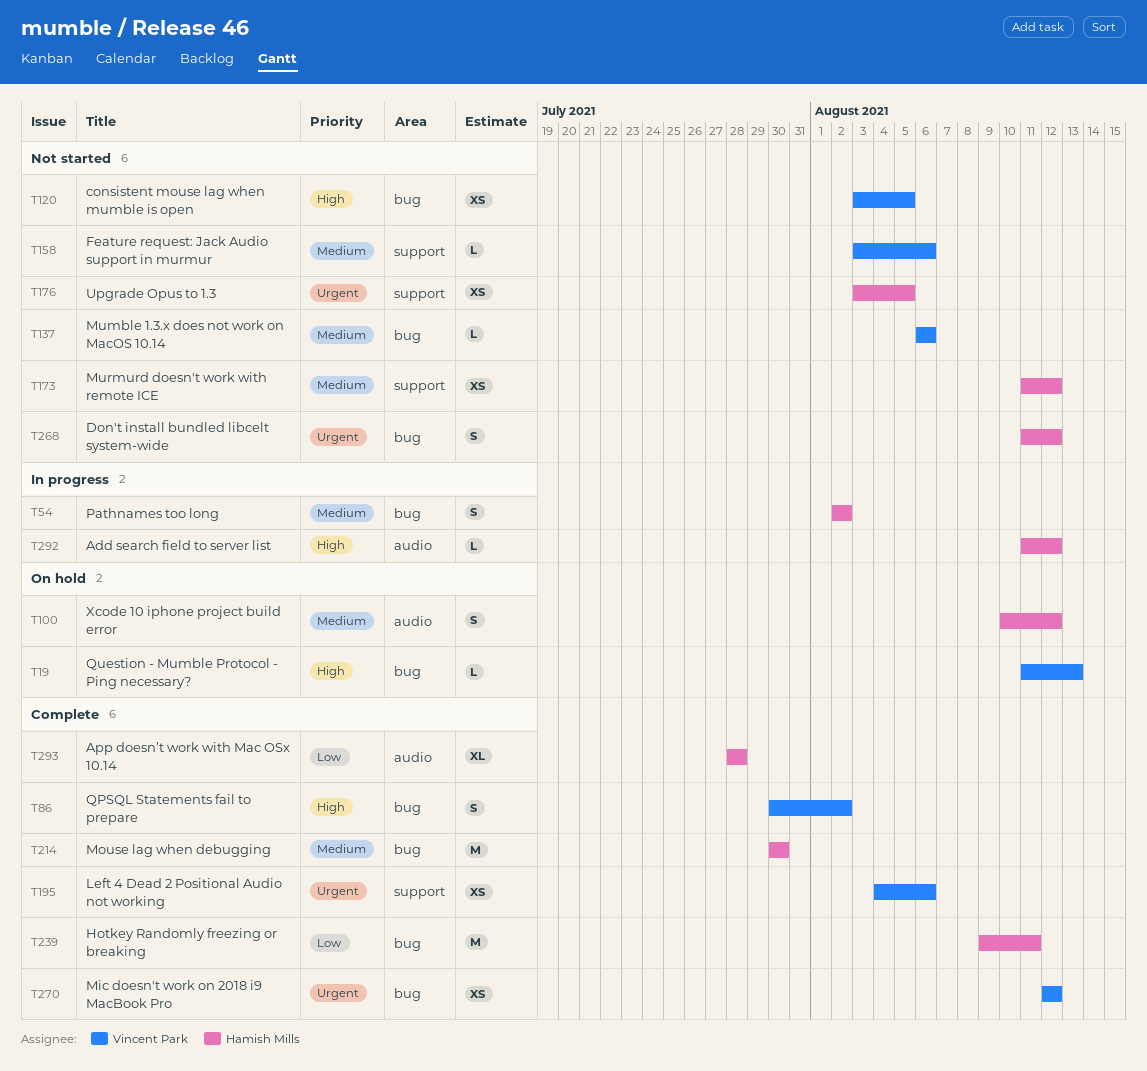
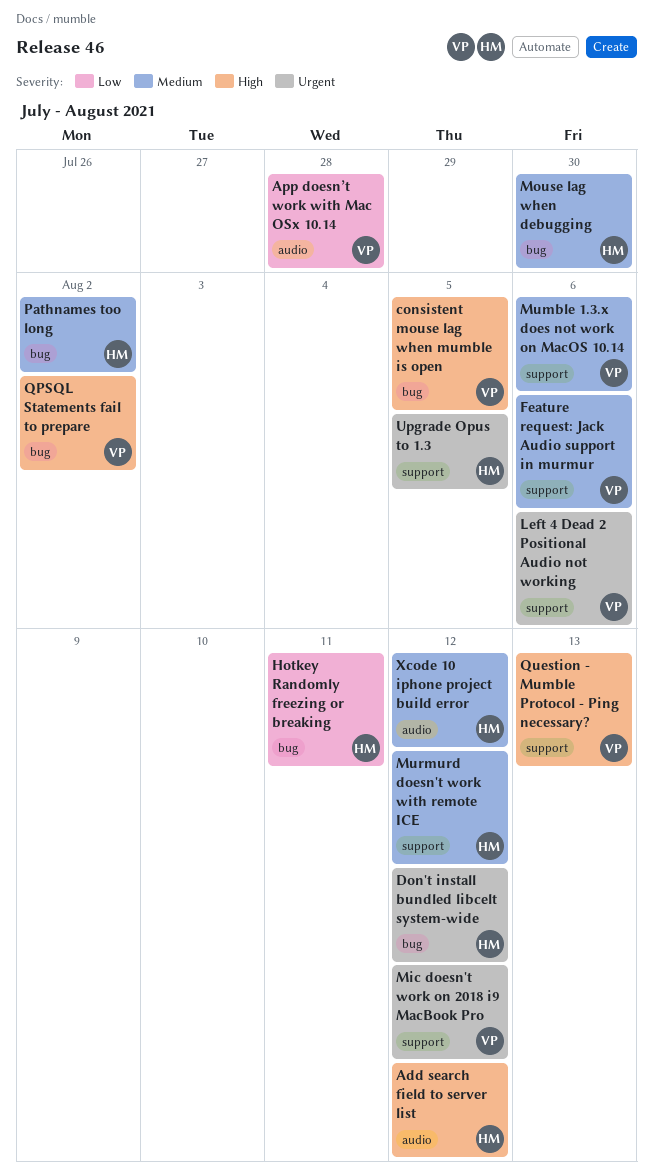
App doesn’t work with Mac OSx 10.14, owner: Hamish Mills -> Vincent Park
Mic doesn't work on 2018 i9 MacBook Pro, label: bug -> support
Mumble 1.3.x does not work on MacOS 10.14, label: bug -> support
Question - Mumble Protocol - Ping necessary?, label: bug -> support

